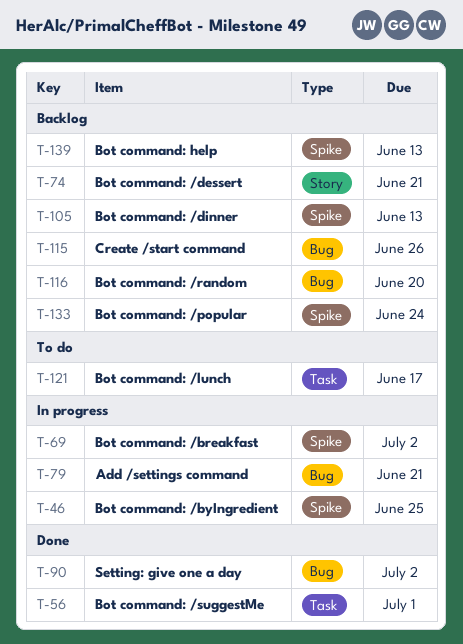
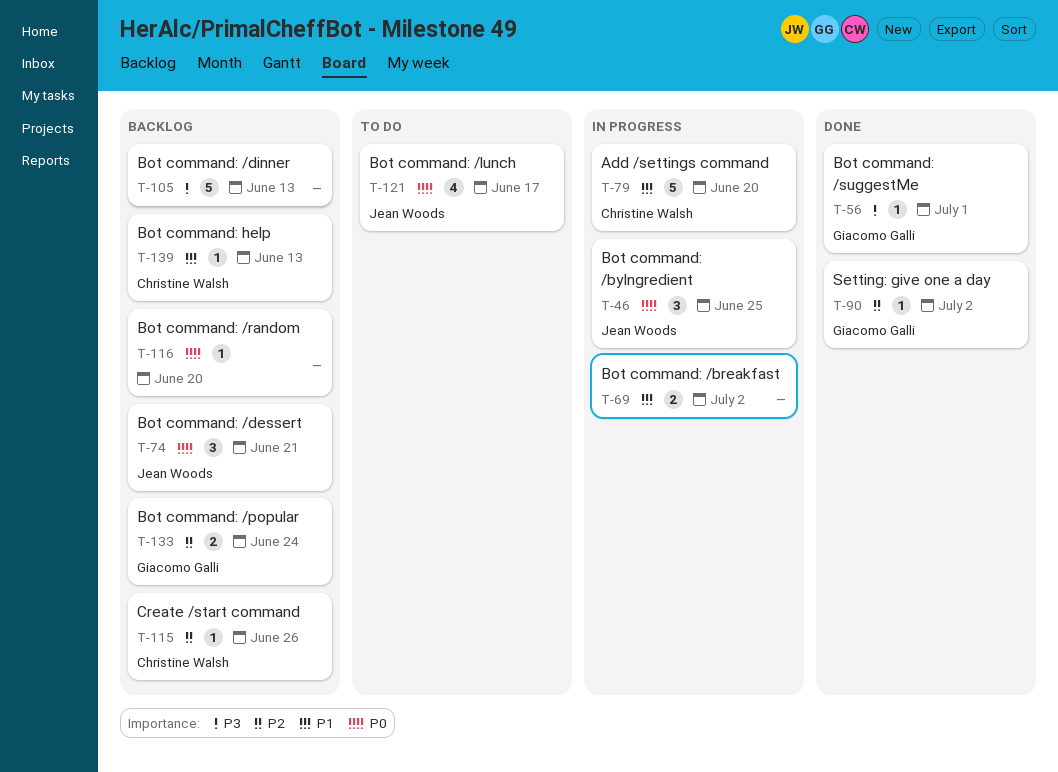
T-79, due: Jun 21 -> Jun 20

